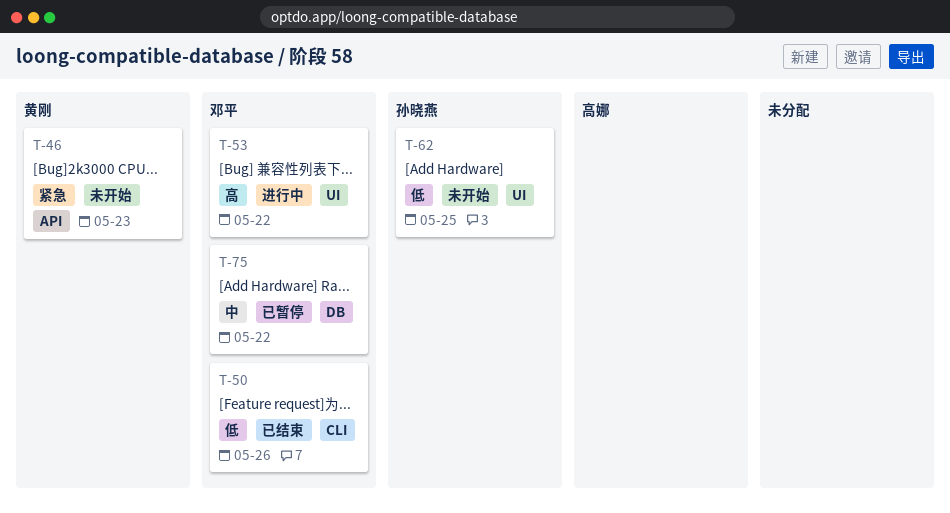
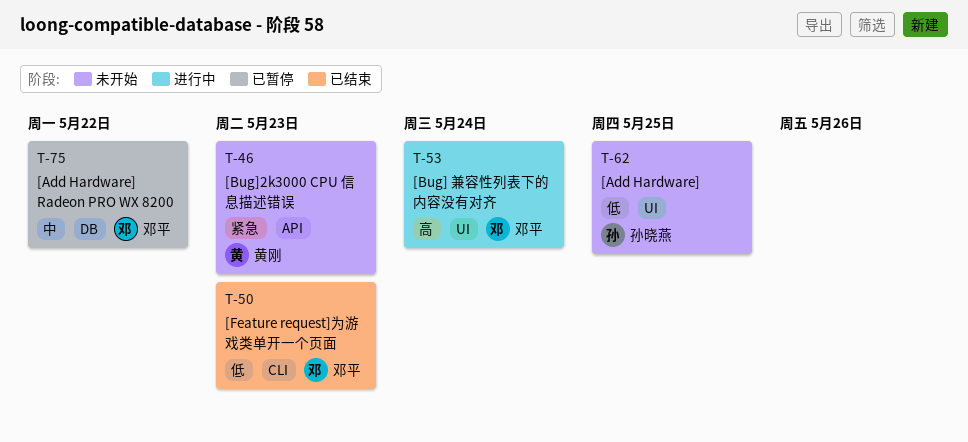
T-50, due: May 26 -> May 23
T-53, due: May 22 -> May 24

